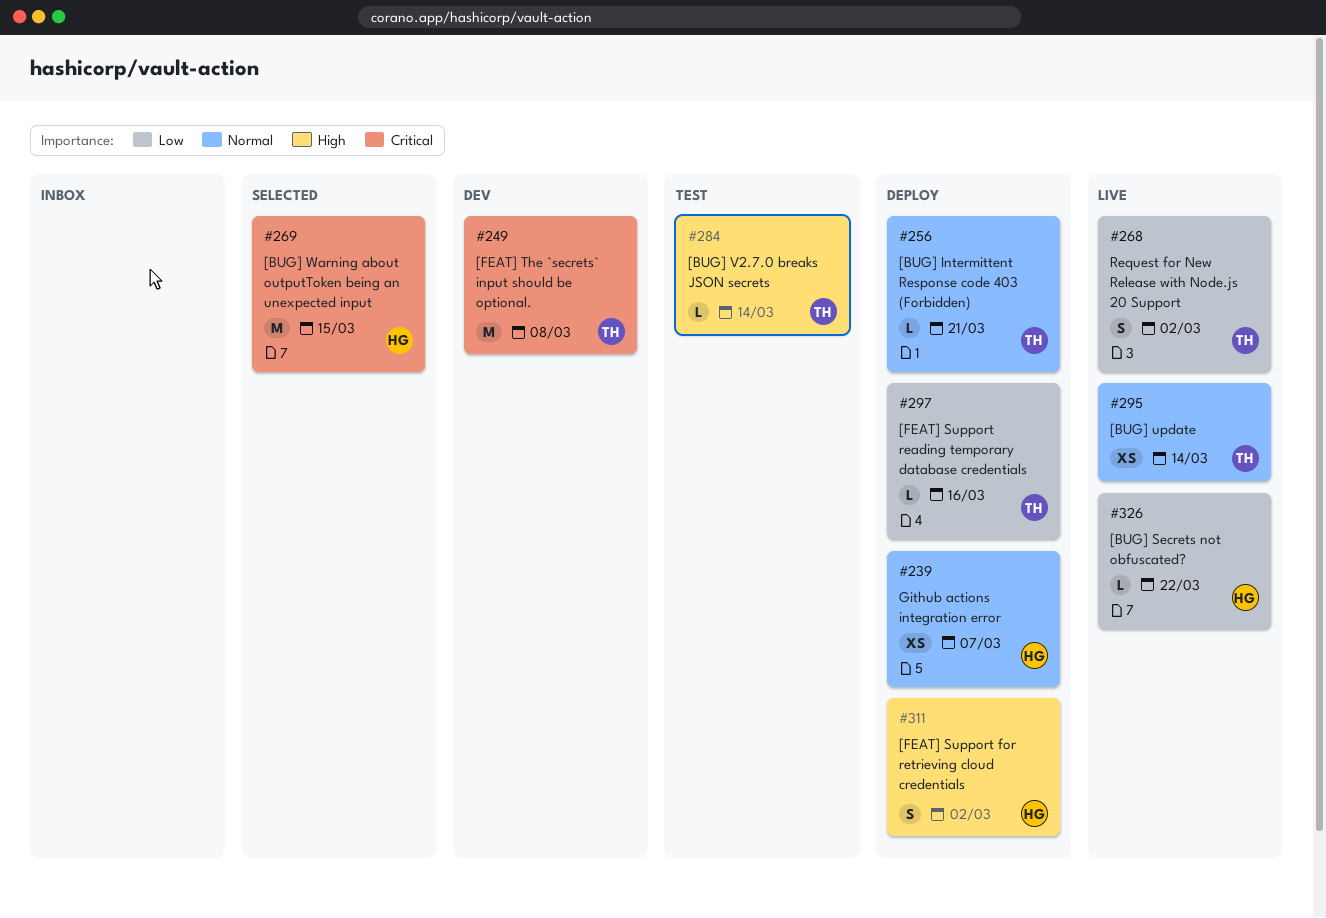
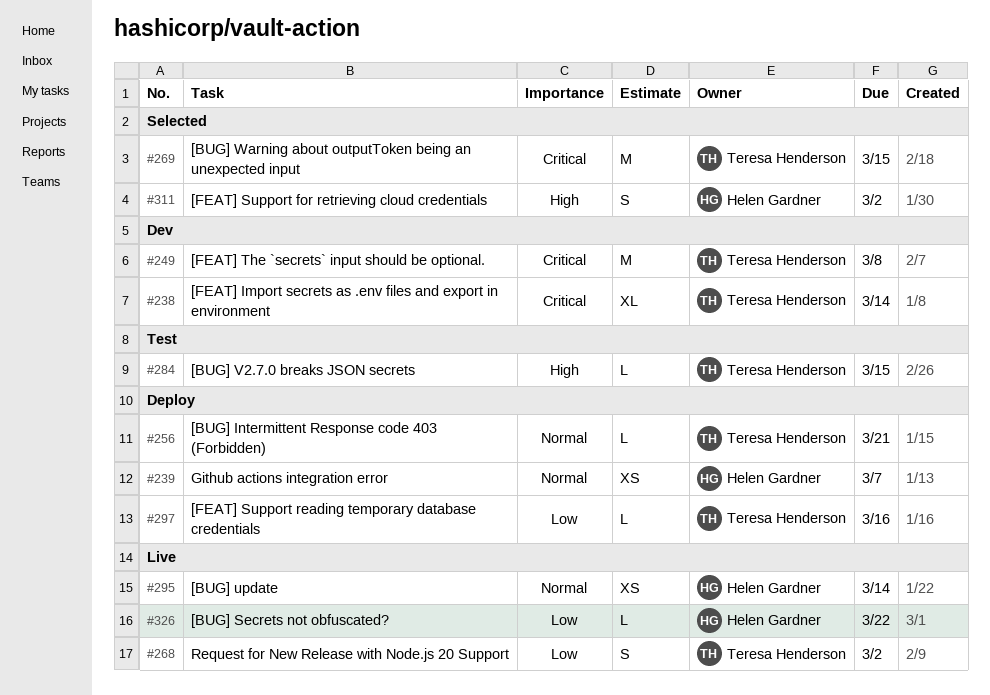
#238: none -> present
#269, owner: Helen Gardner -> Teresa Henderson
#284, due: Mar 14 -> Mar 15
#295, owner: Teresa Henderson -> Helen Gardner
#311, status: Deploy -> Selected

